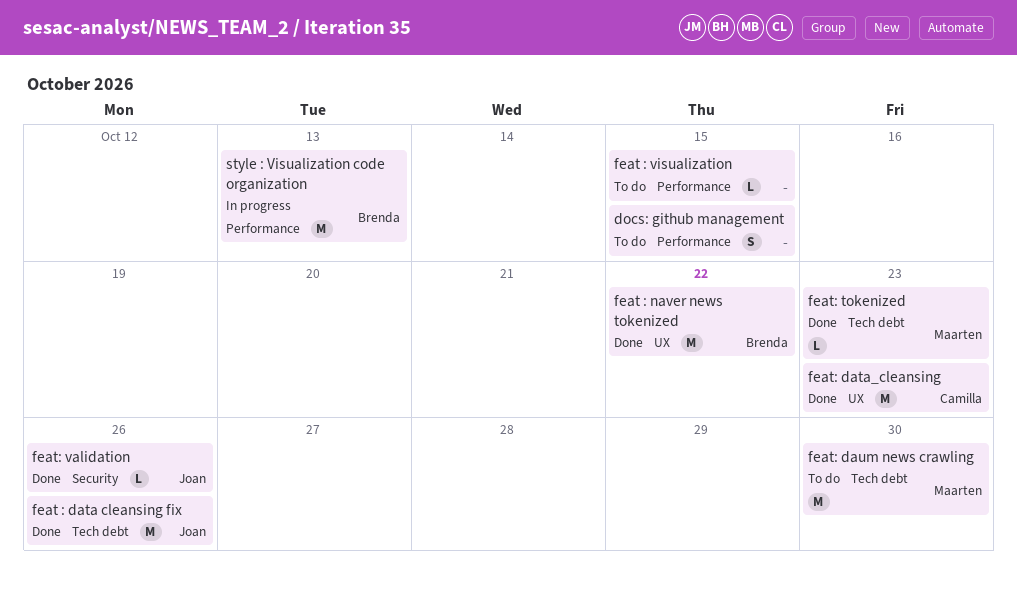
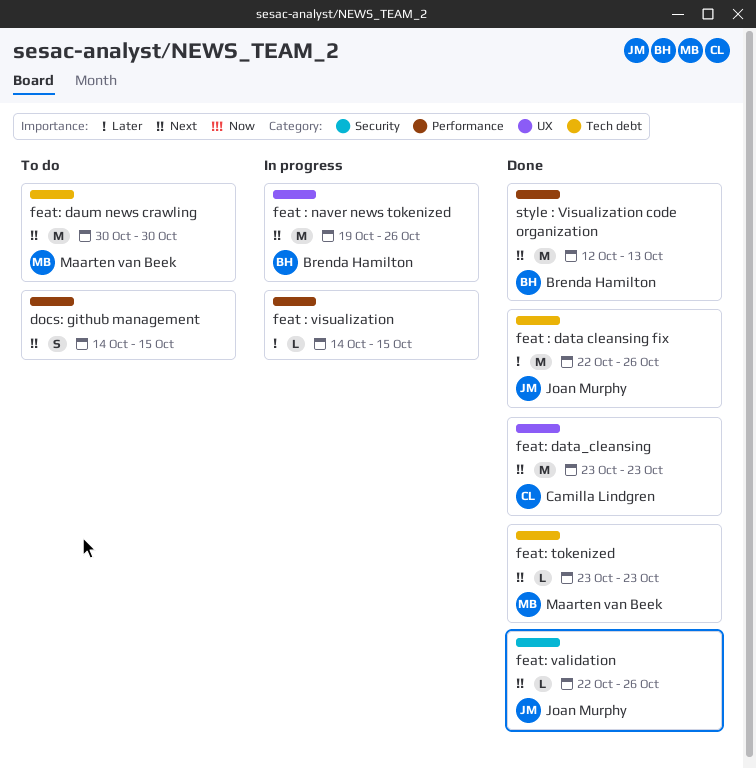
feat : naver news tokenized, status: Done -> In progress
feat : naver news tokenized, due: Oct 22 -> Oct 26
feat : visualization, status: To do -> In progress
style : Visualization code organization, status: In progress -> Done

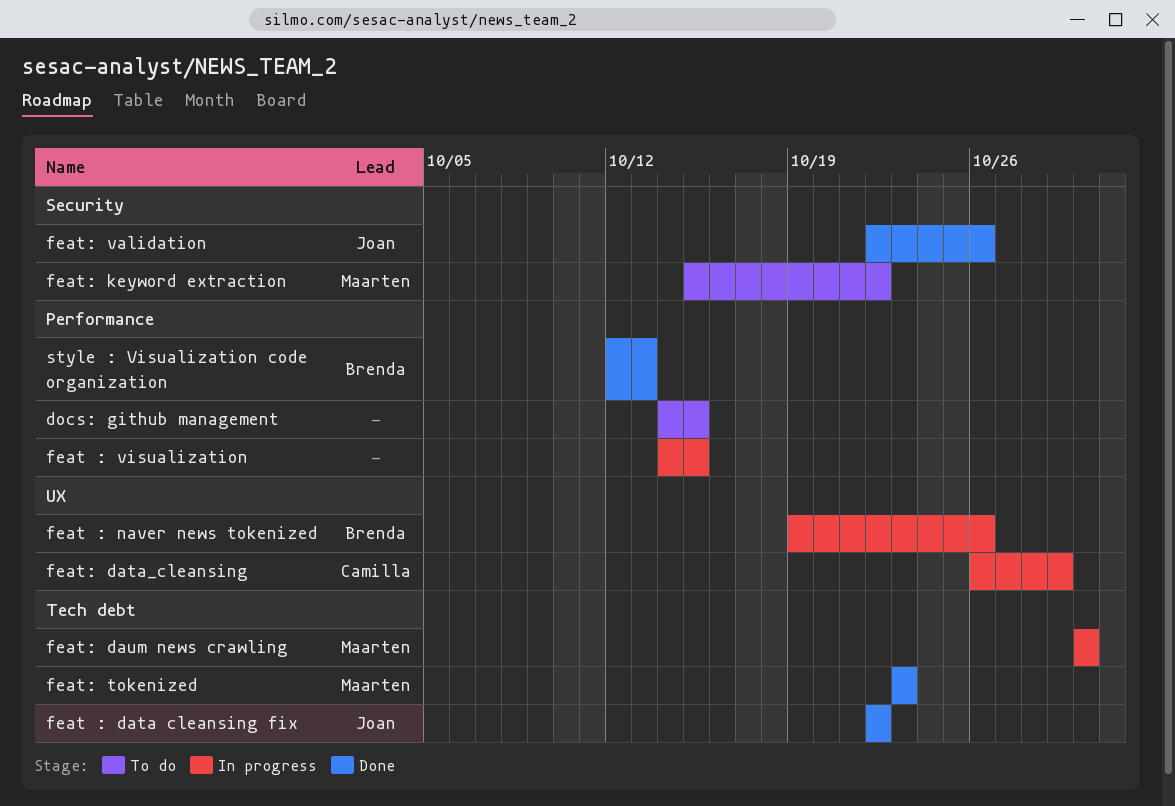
feat : data cleansing fix, due: Oct 26 -> Oct 22
feat: data_cleansing, status: Done -> In progress
feat: data_cleansing, start: Oct 23 -> Oct 26
feat: data_cleansing, due: Oct 23 -> Oct 29
feat: daum news crawling, status: To do -> In progress
feat: keyword extraction: none -> present

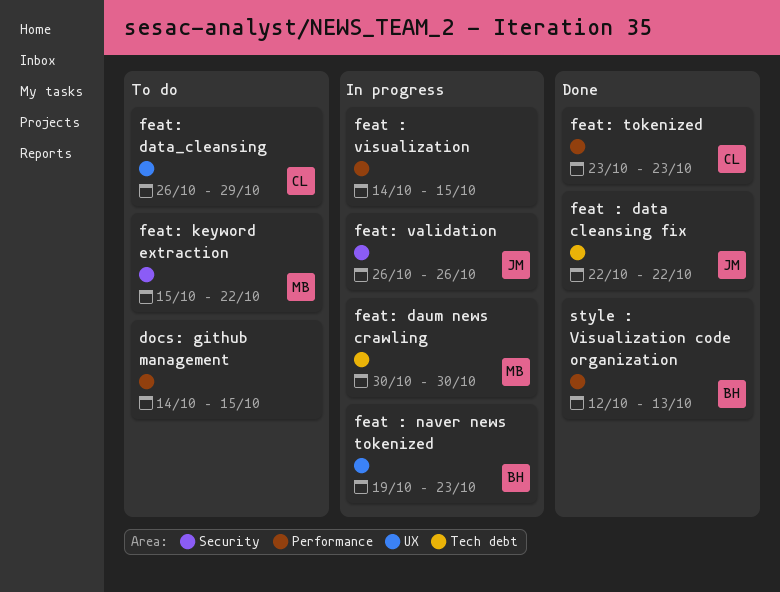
feat : naver news tokenized, due: Oct 26 -> Oct 23
feat: data_cleansing, status: In progress -> To do
feat: tokenized, owner: Maarten -> Camilla
feat: tokenized, label: Tech debt -> Performance
feat: validation, status: Done -> In progress
feat: validation, start: Oct 22 -> Oct 26

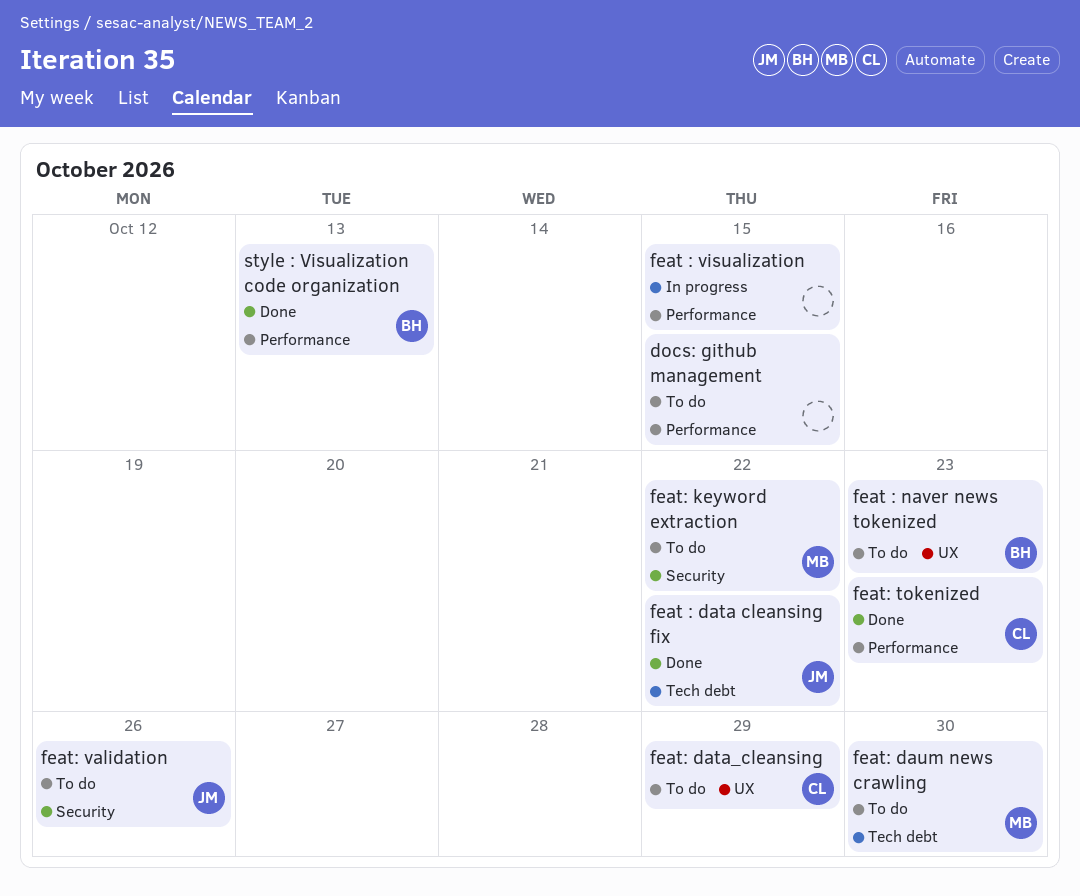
feat : naver news tokenized, status: In progress -> To do
feat: daum news crawling, status: In progress -> To do
feat: validation, status: In progress -> To do

